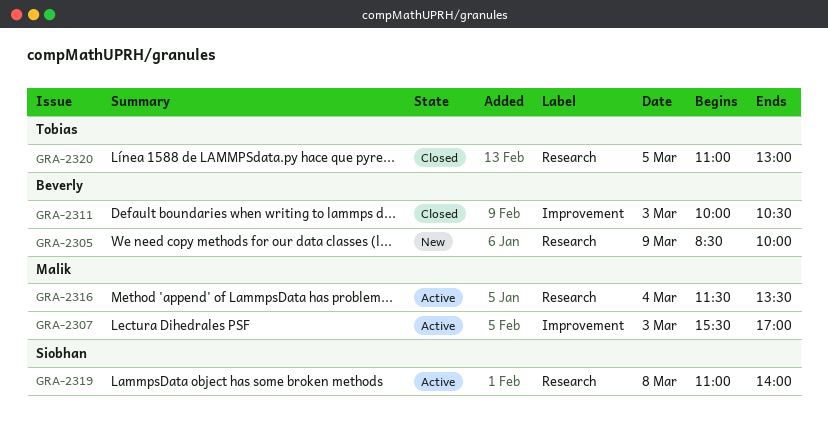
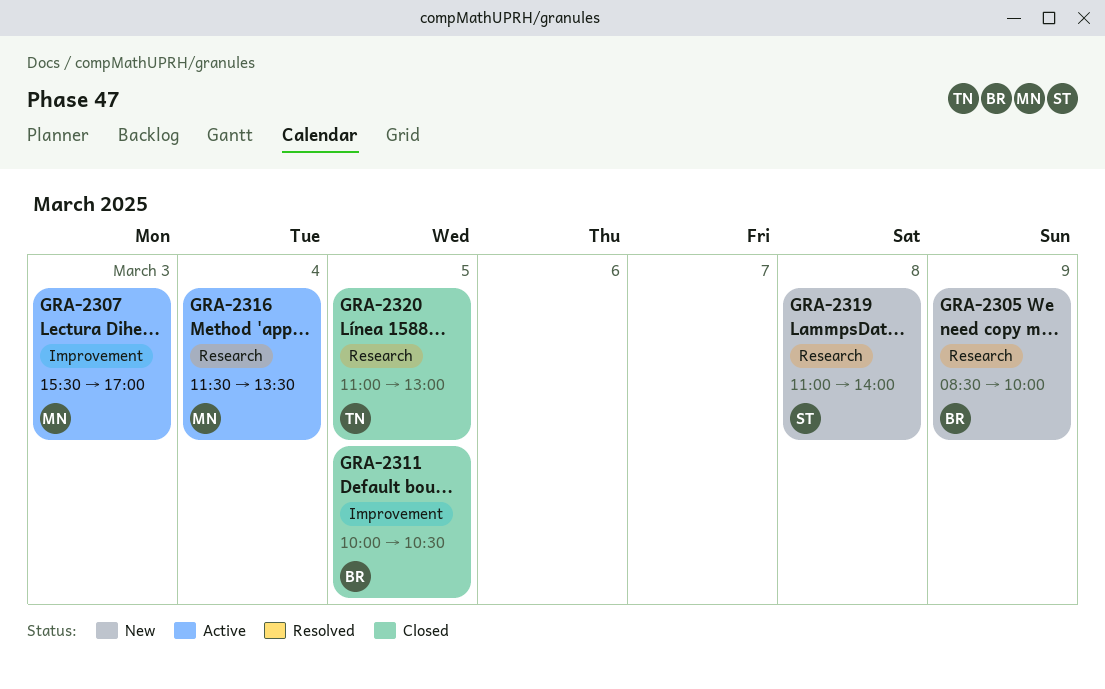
GRA-2311, day: Mar 3 -> Mar 5
GRA-2319, status: Active -> New

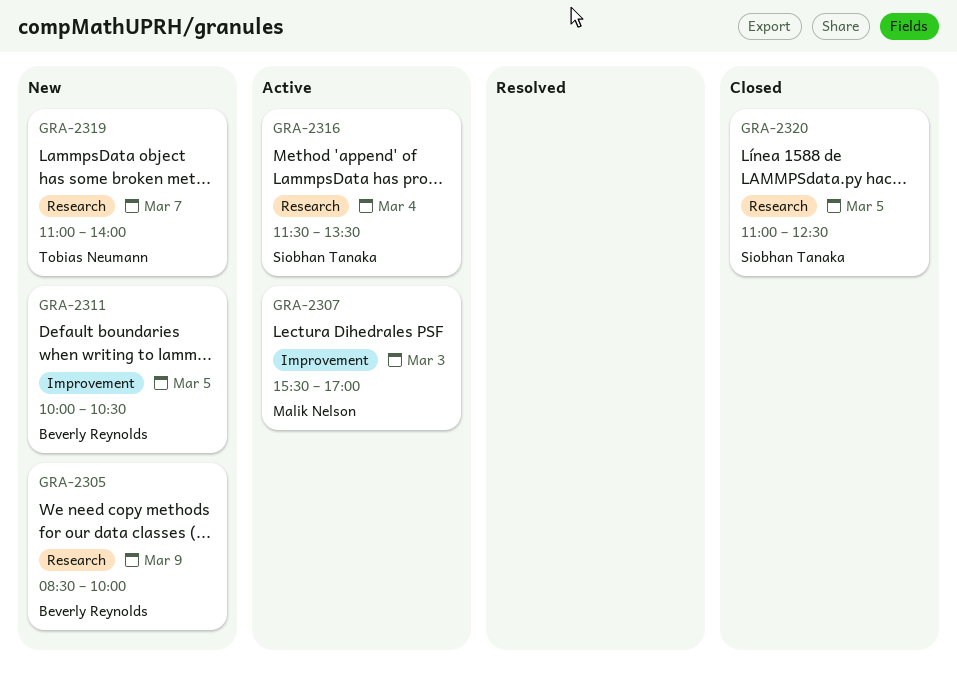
GRA-2311, status: Closed -> New
GRA-2316, owner: Malik Nelson -> Siobhan Tanaka
GRA-2319, owner: Siobhan Tanaka -> Tobias Neumann
GRA-2319, day: Mar 8 -> Mar 7
GRA-2320, owner: Tobias Neumann -> Siobhan Tanaka
GRA-2320, ends: 13:00 -> 12:30

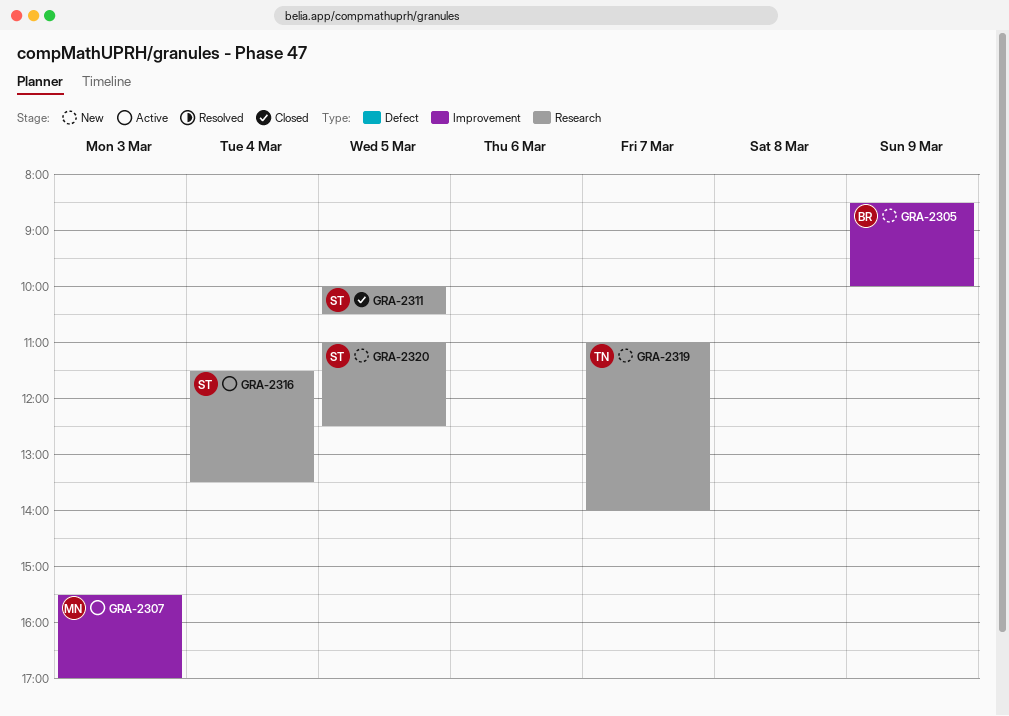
GRA-2305, label: Research -> Improvement
GRA-2311, status: New -> Closed
GRA-2311, owner: Beverly Reynolds -> Siobhan Tanaka
GRA-2311, label: Improvement -> Research
GRA-2320, status: Closed -> New

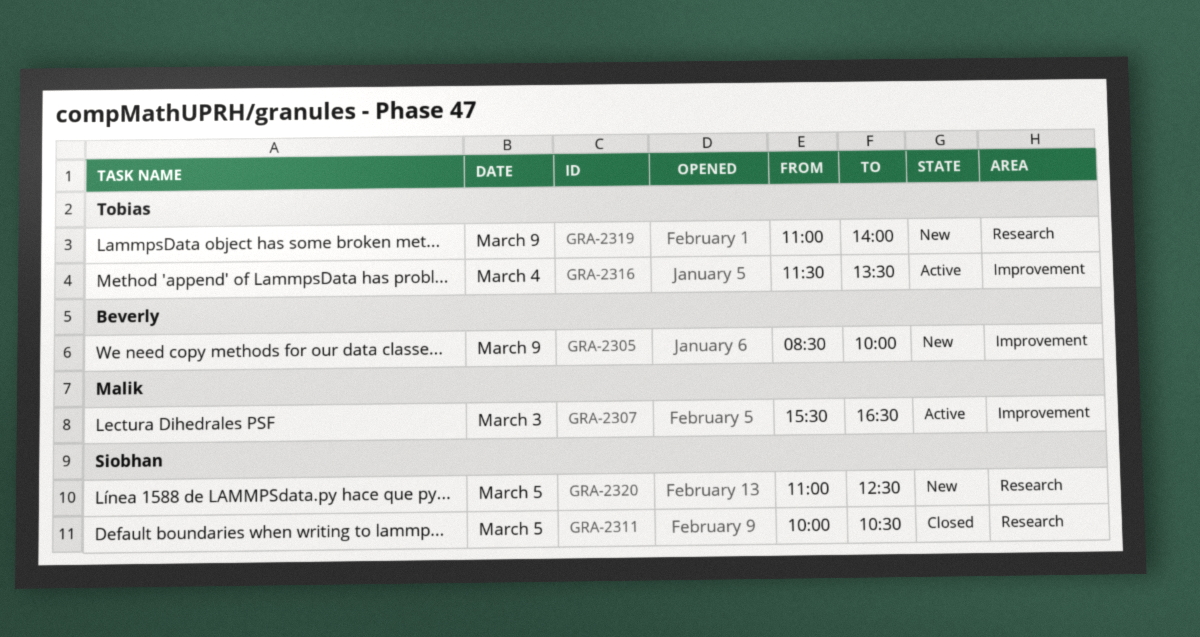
GRA-2307, ends: 17:00 -> 16:30
GRA-2316, owner: Siobhan -> Tobias
GRA-2316, label: Research -> Improvement
GRA-2319, day: Mar 7 -> Mar 9

